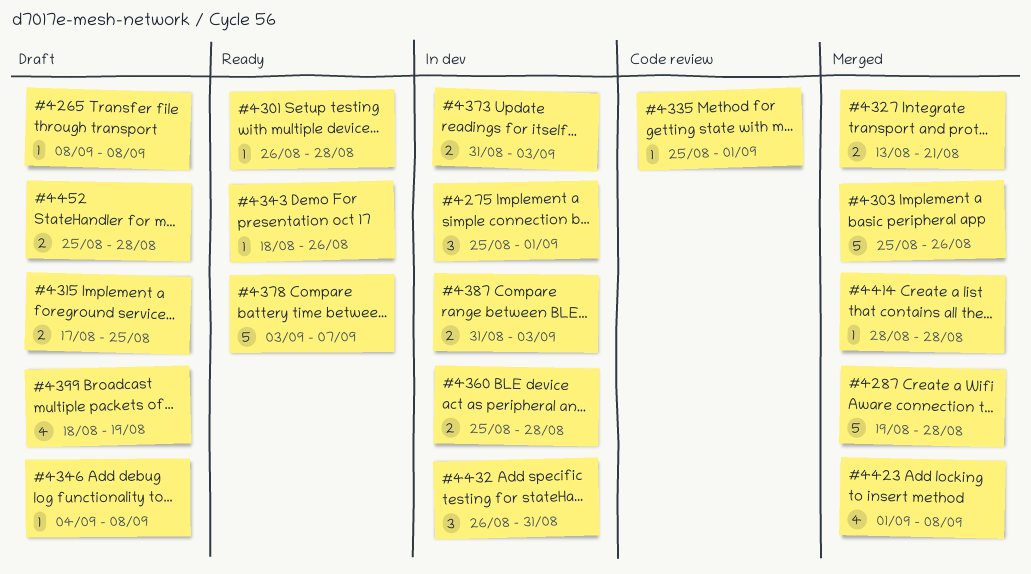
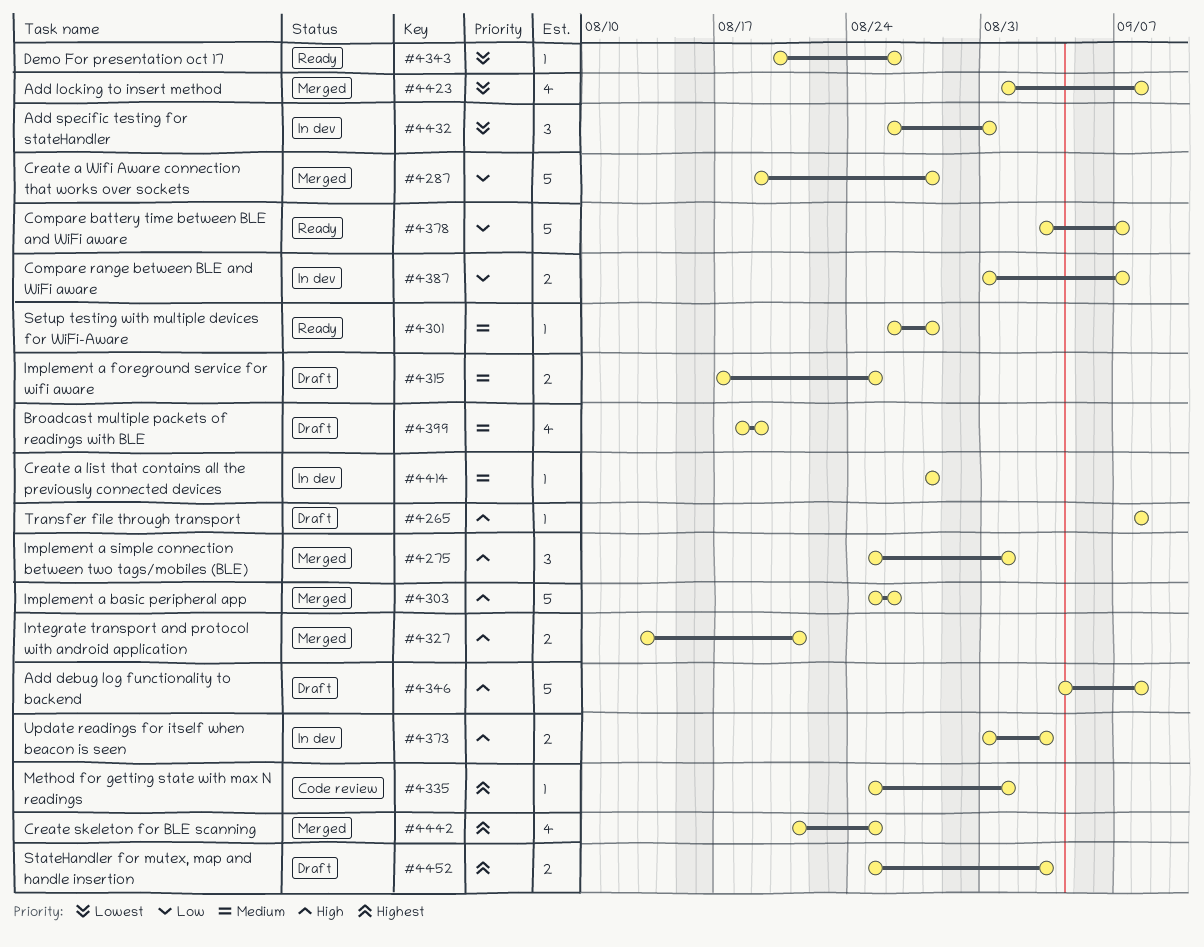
#4275, status: In dev -> Merged
#4343, start: Aug 18 -> Aug 20
#4346, estimate: 1 -> 5
#4360: present -> none
#4387, due: Sep 3 -> Sep 7
#4414, status: Merged -> In dev
#4442: none -> present
#4452, due: Aug 28 -> Sep 3

